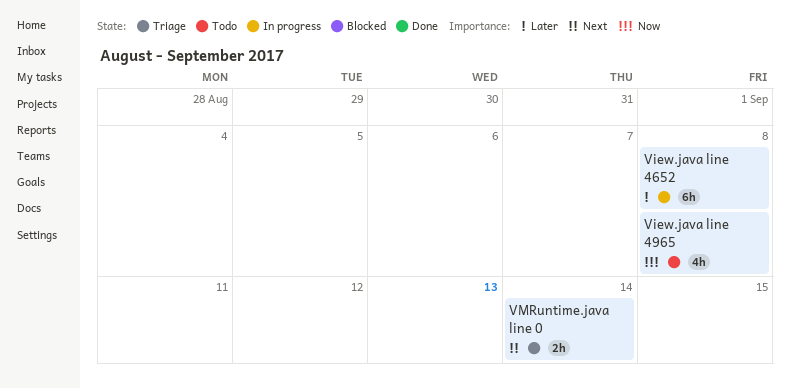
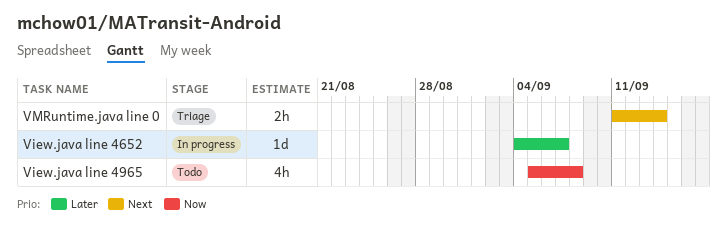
View.java line 4652, estimate: 6h -> 1d
View.java line 4652, due: Sep 8 -> Sep 7

